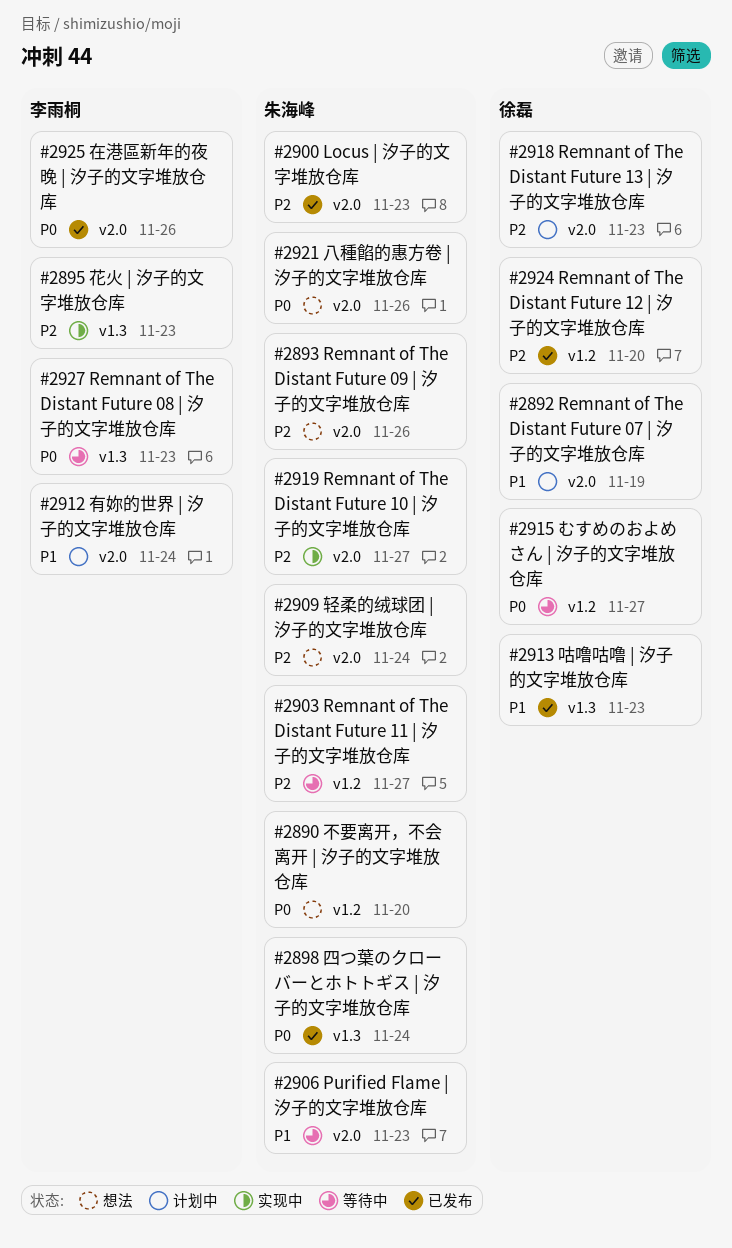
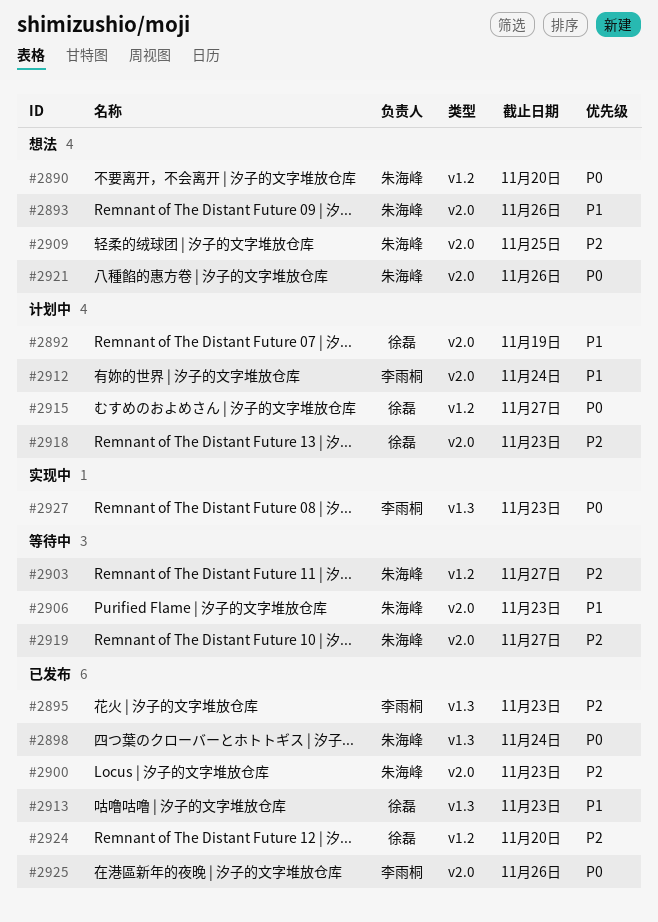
#2893, priority: P2 -> P1
#2895, status: 实现中 -> 已发布
#2909, due: Nov 24 -> Nov 25
#2915, status: 等待中 -> 计划中
#2919, status: 实现中 -> 等待中
#2927, status: 等待中 -> 实现中

